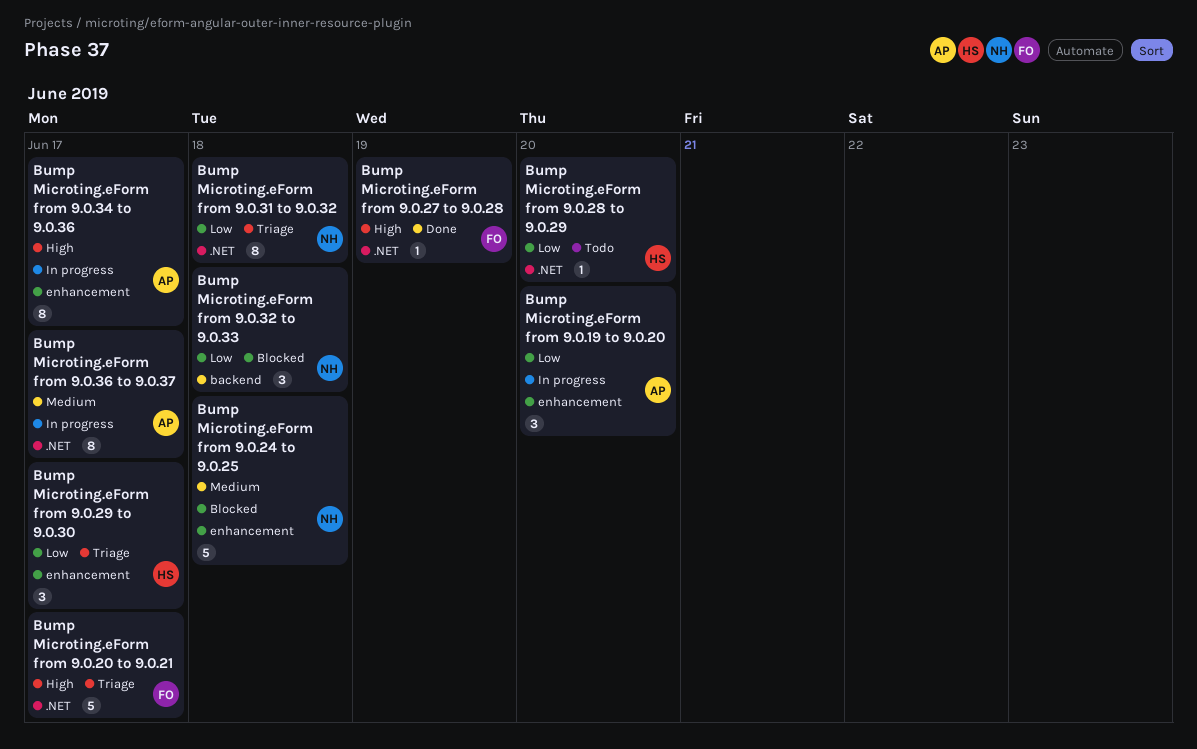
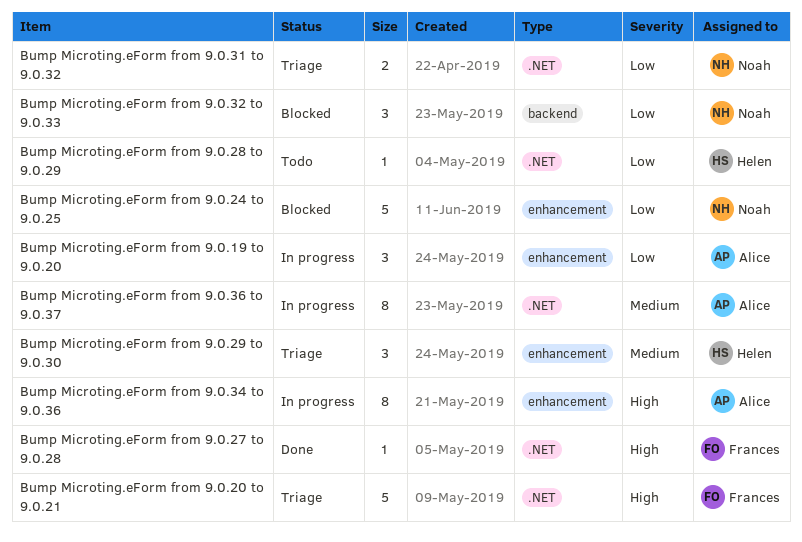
Bump Microting.eForm from 9.0.24 to 9.0.25, priority: Medium -> Low
Bump Microting.eForm from 9.0.29 to 9.0.30, priority: Low -> Medium
Bump Microting.eForm from 9.0.31 to 9.0.32, estimate: 8 -> 2

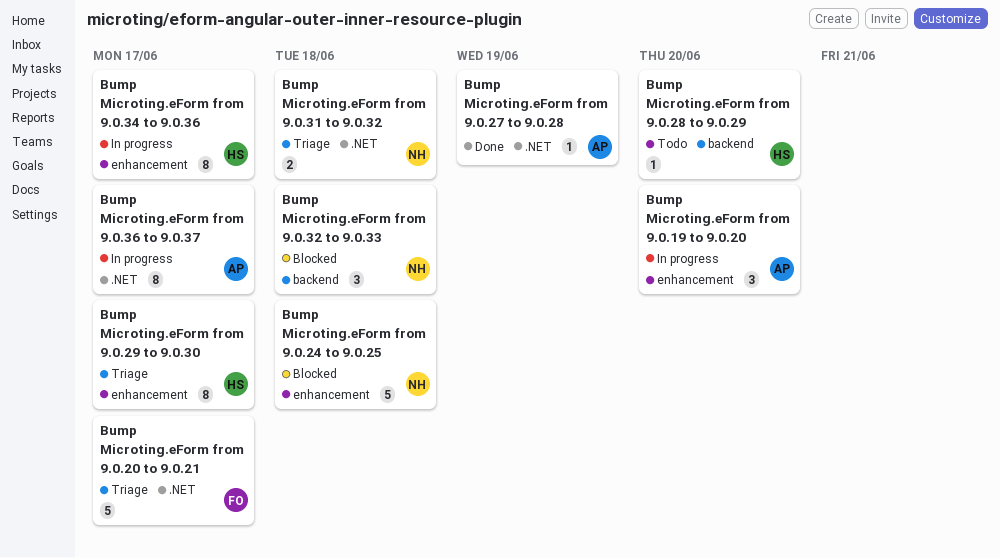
Bump Microting.eForm from 9.0.27 to 9.0.28, owner: Frances -> Alice
Bump Microting.eForm from 9.0.28 to 9.0.29, label: .NET -> backend
Bump Microting.eForm from 9.0.29 to 9.0.30, estimate: 3 -> 8
Bump Microting.eForm from 9.0.34 to 9.0.36, owner: Alice -> Helen

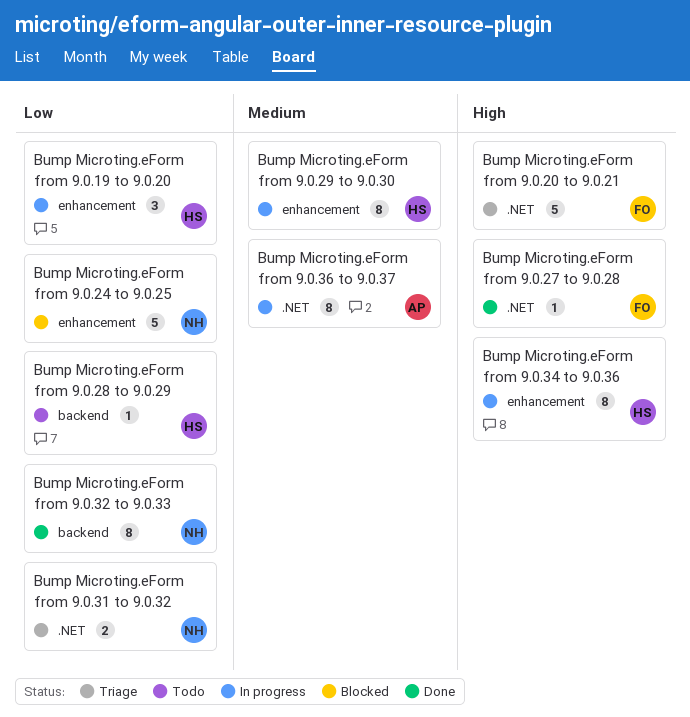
Bump Microting.eForm from 9.0.19 to 9.0.20, owner: AP -> HS
Bump Microting.eForm from 9.0.27 to 9.0.28, owner: AP -> FO
Bump Microting.eForm from 9.0.29 to 9.0.30, status: Triage -> In progress
Bump Microting.eForm from 9.0.32 to 9.0.33, status: Blocked -> Done
Bump Microting.eForm from 9.0.32 to 9.0.33, estimate: 3 -> 8

